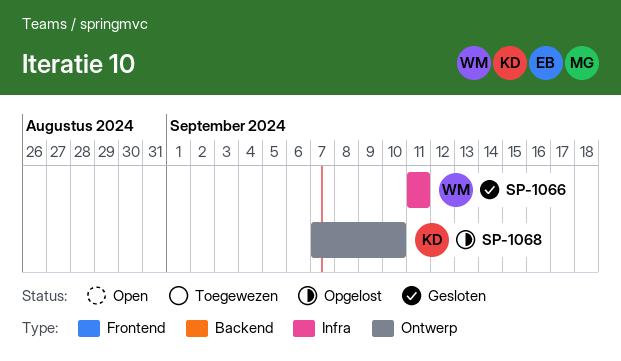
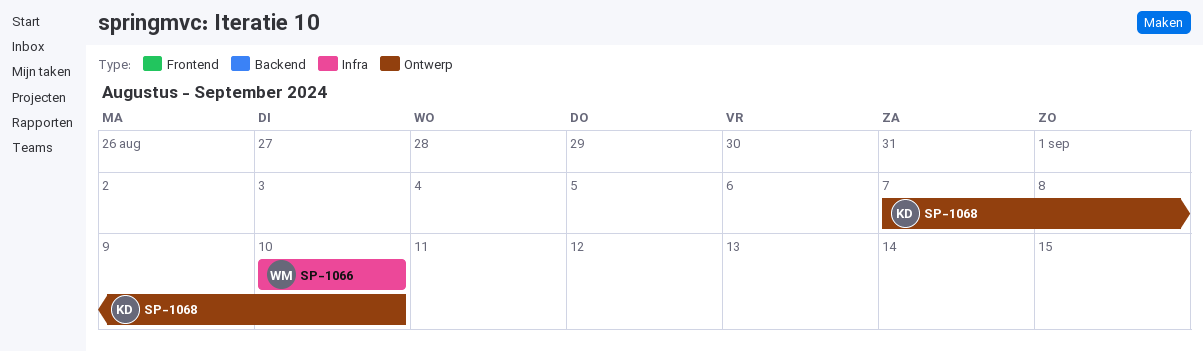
SP-1066, start: Sep 11 -> Sep 10
SP-1066, due: Sep 11 -> Sep 10

